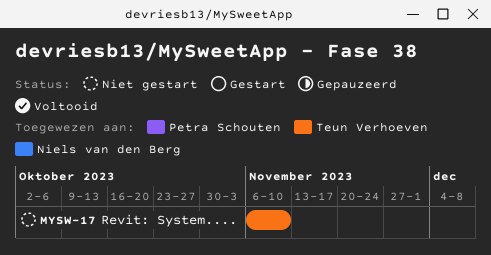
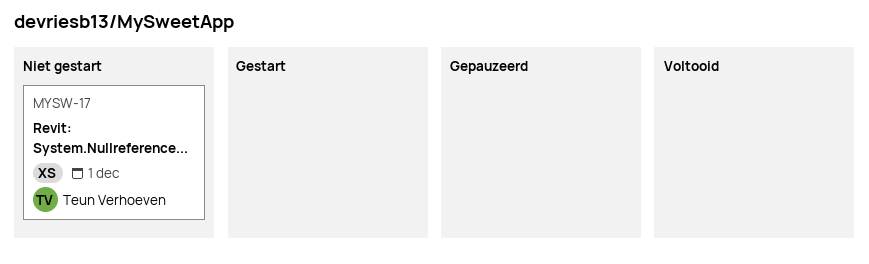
MYSW-17, due: Nov 10 -> Dec 1

